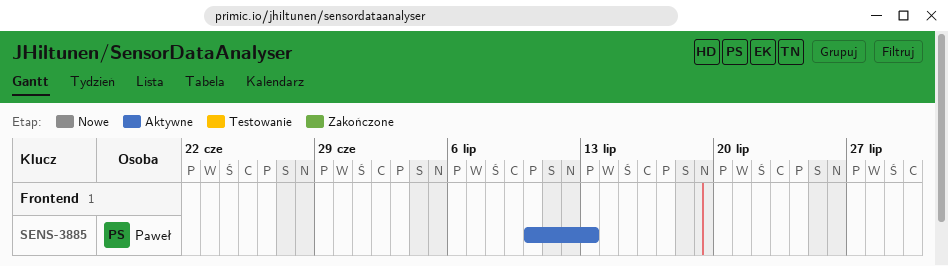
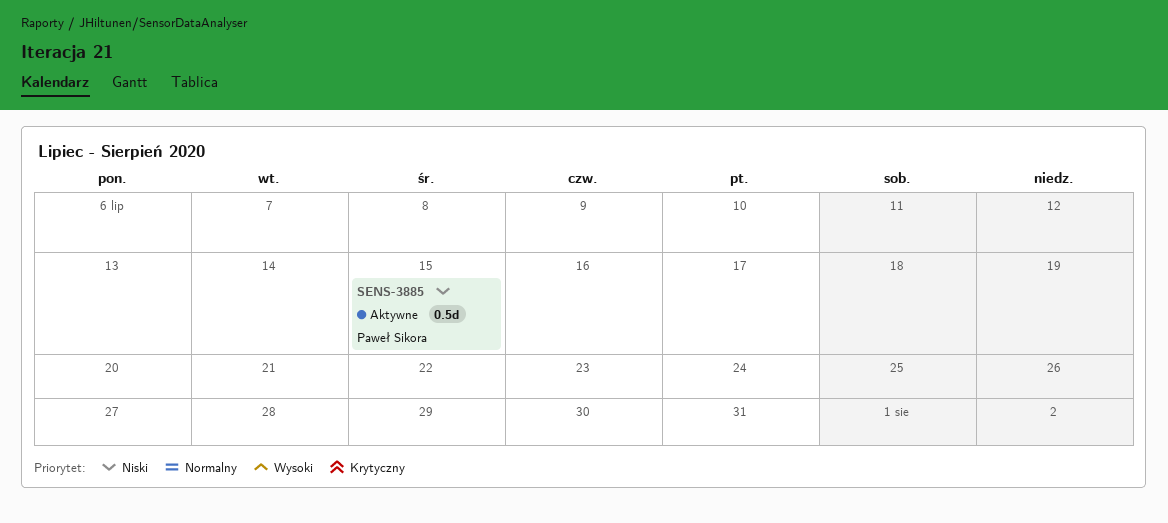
SENS-3885, due: Jul 13 -> Jul 15

